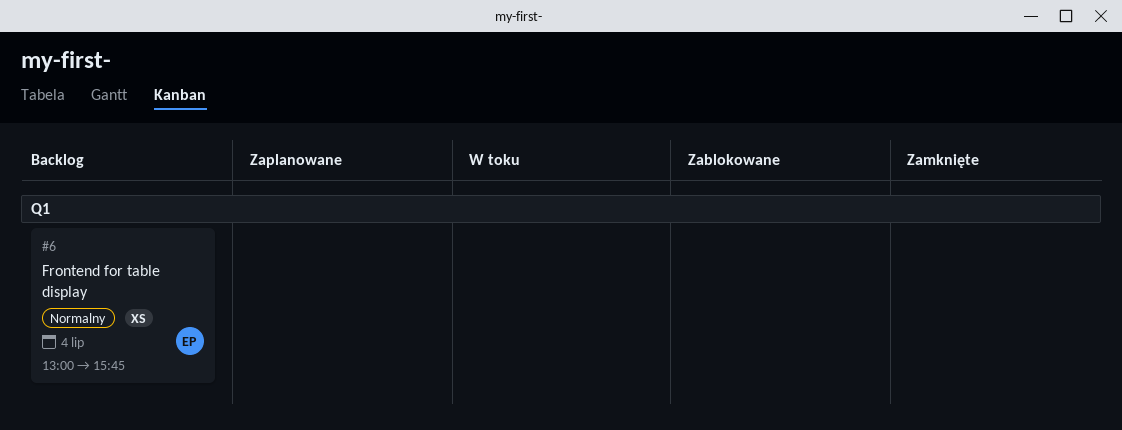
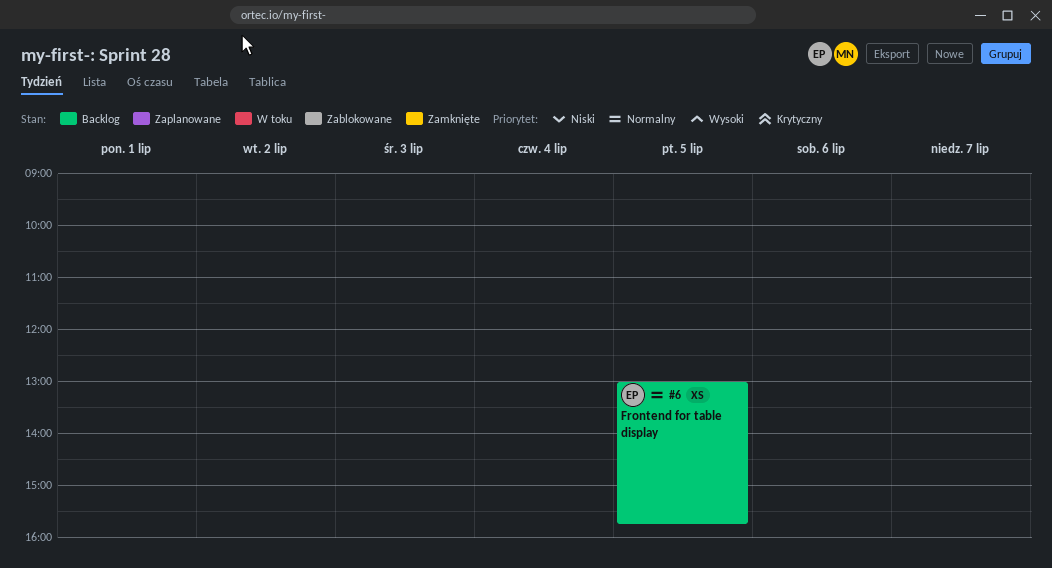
#6, day: Jul 4 -> Jul 5

